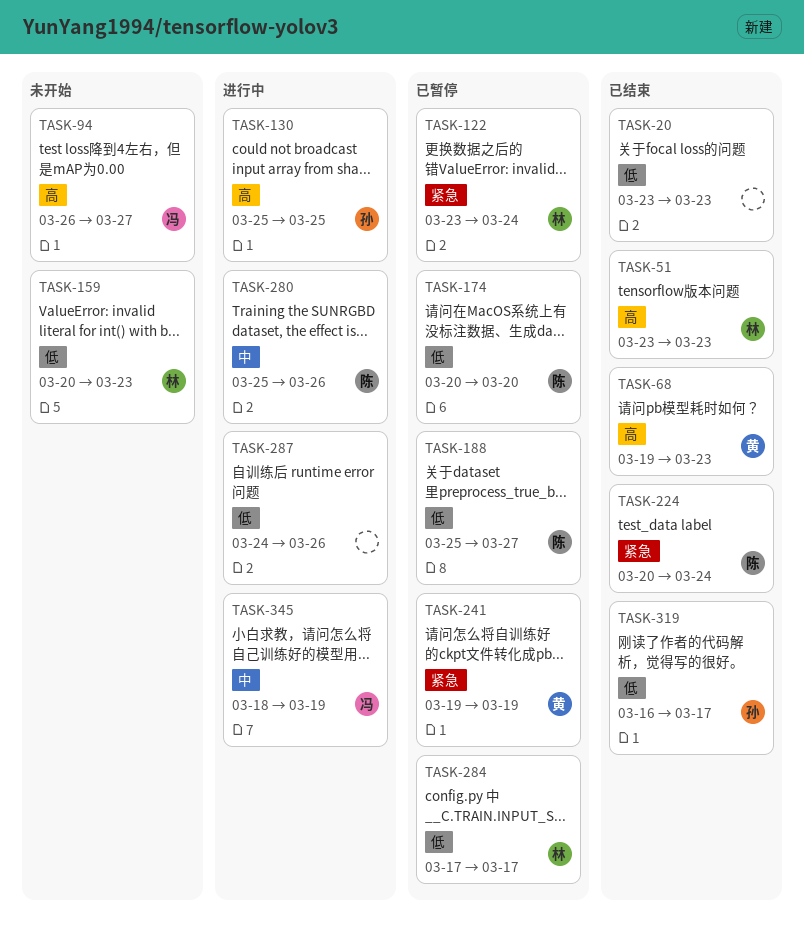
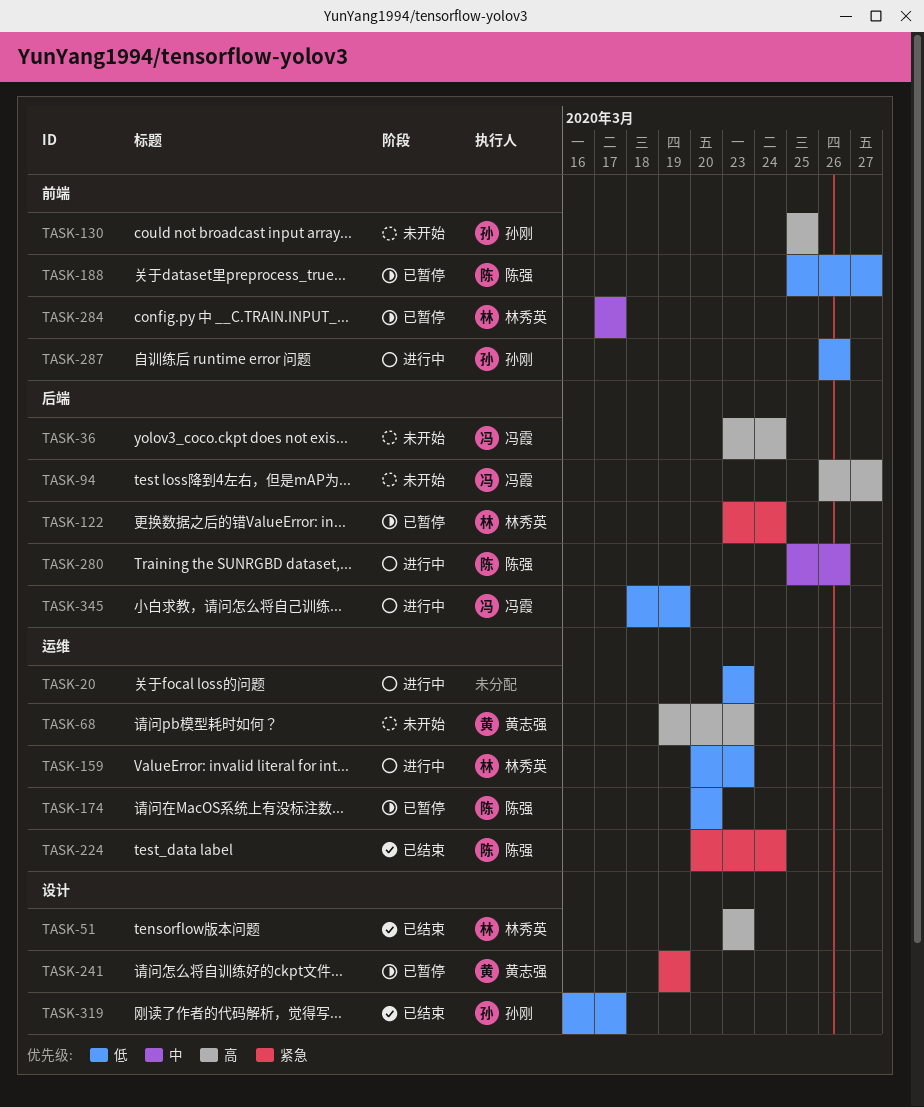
TASK-20, status: 已结束 -> 进行中
TASK-36: none -> present
TASK-68, status: 已结束 -> 未开始
TASK-130, status: 进行中 -> 未开始
TASK-159, status: 未开始 -> 进行中
TASK-284, priority: 低 -> 中
TASK-287, owner: none -> 孙刚
TASK-287, start: Mar 24 -> Mar 26
TASK-345, priority: 中 -> 低

